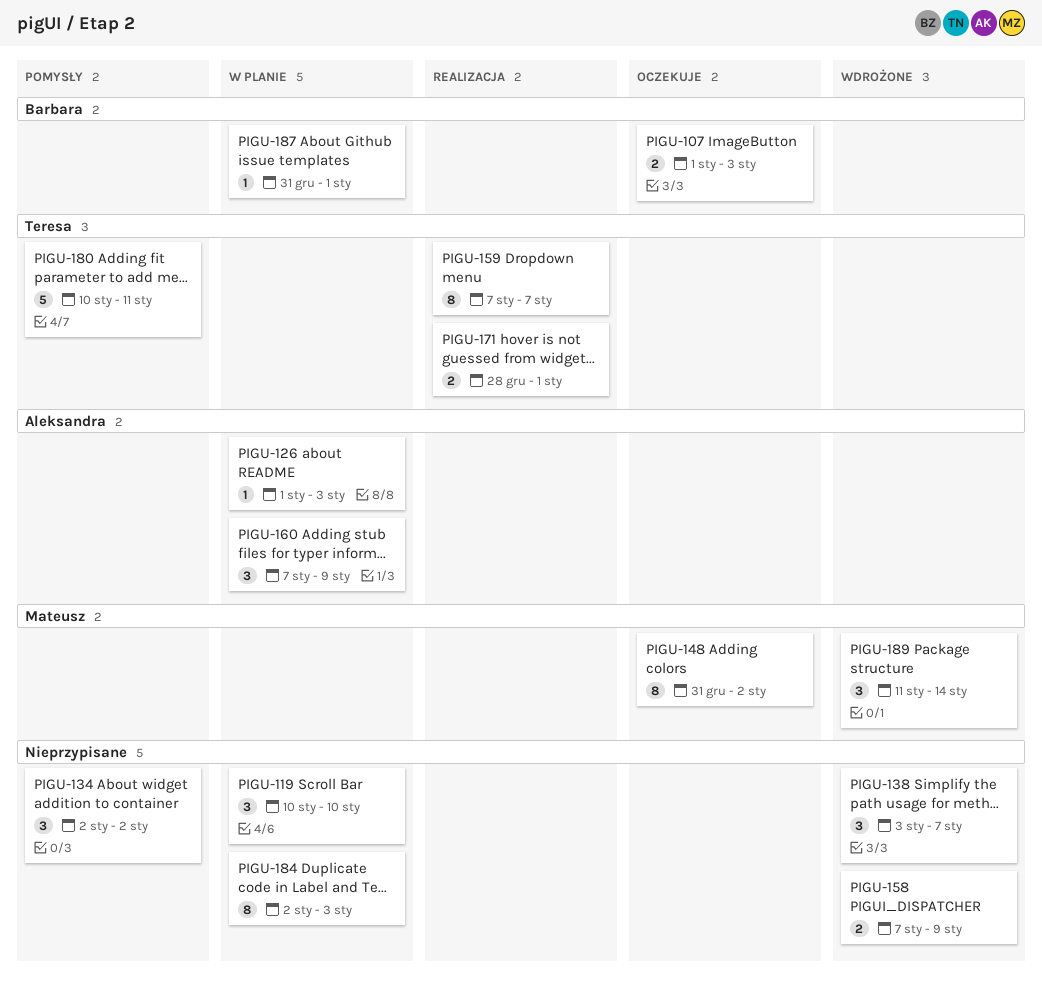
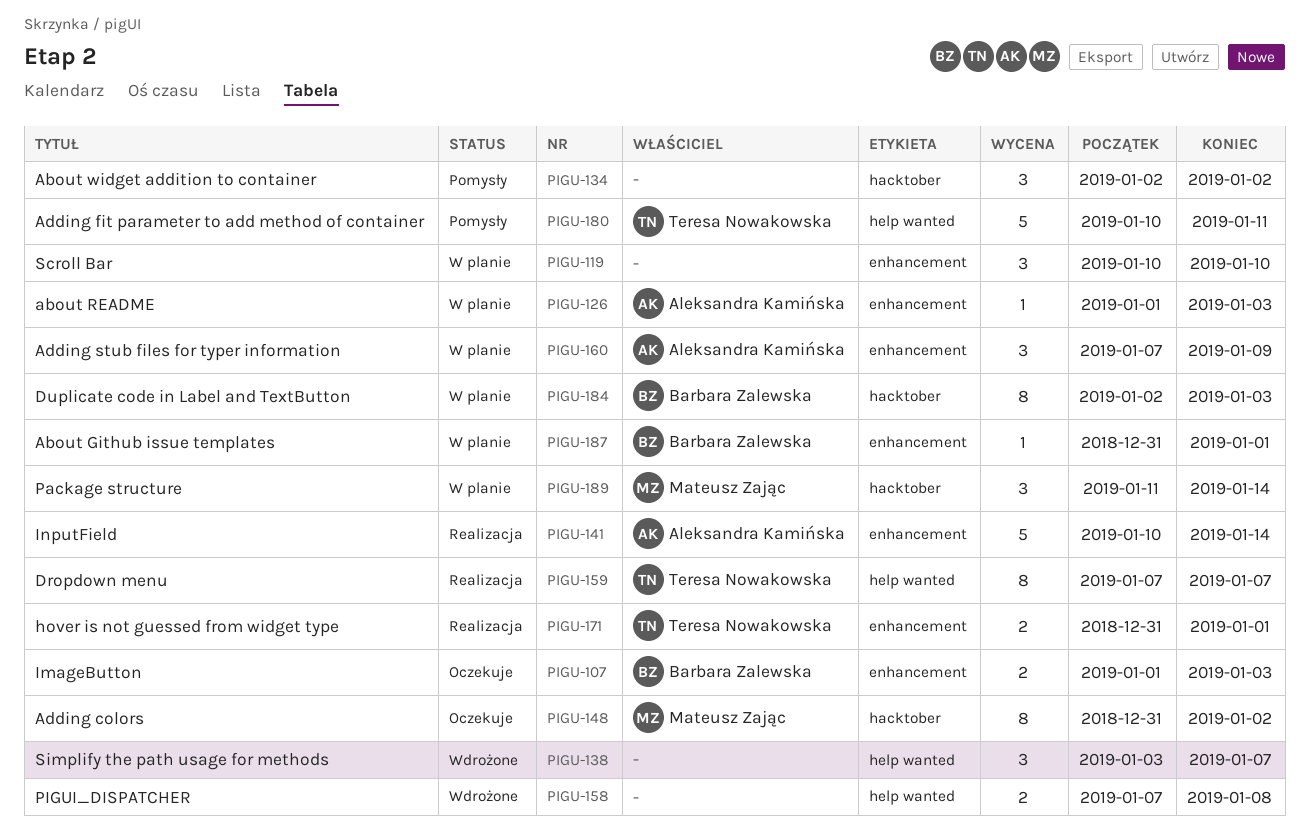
PIGU-141: none -> present
PIGU-158, due: Jan 9 -> Jan 8
PIGU-171, start: Dec 28 -> Dec 31
PIGU-184, owner: none -> Barbara Zalewska
PIGU-189, status: Wdrożone -> W planie

